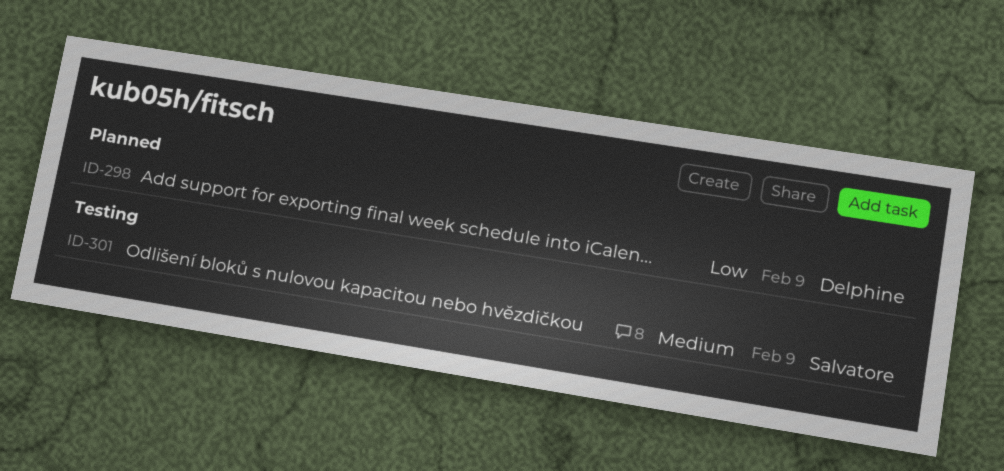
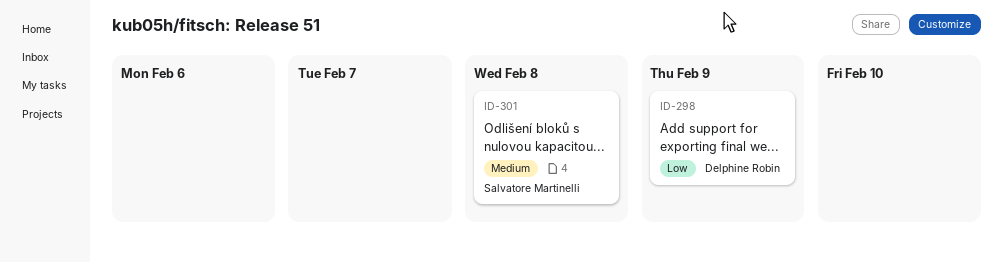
ID-301, due: Feb 9 -> Feb 8

